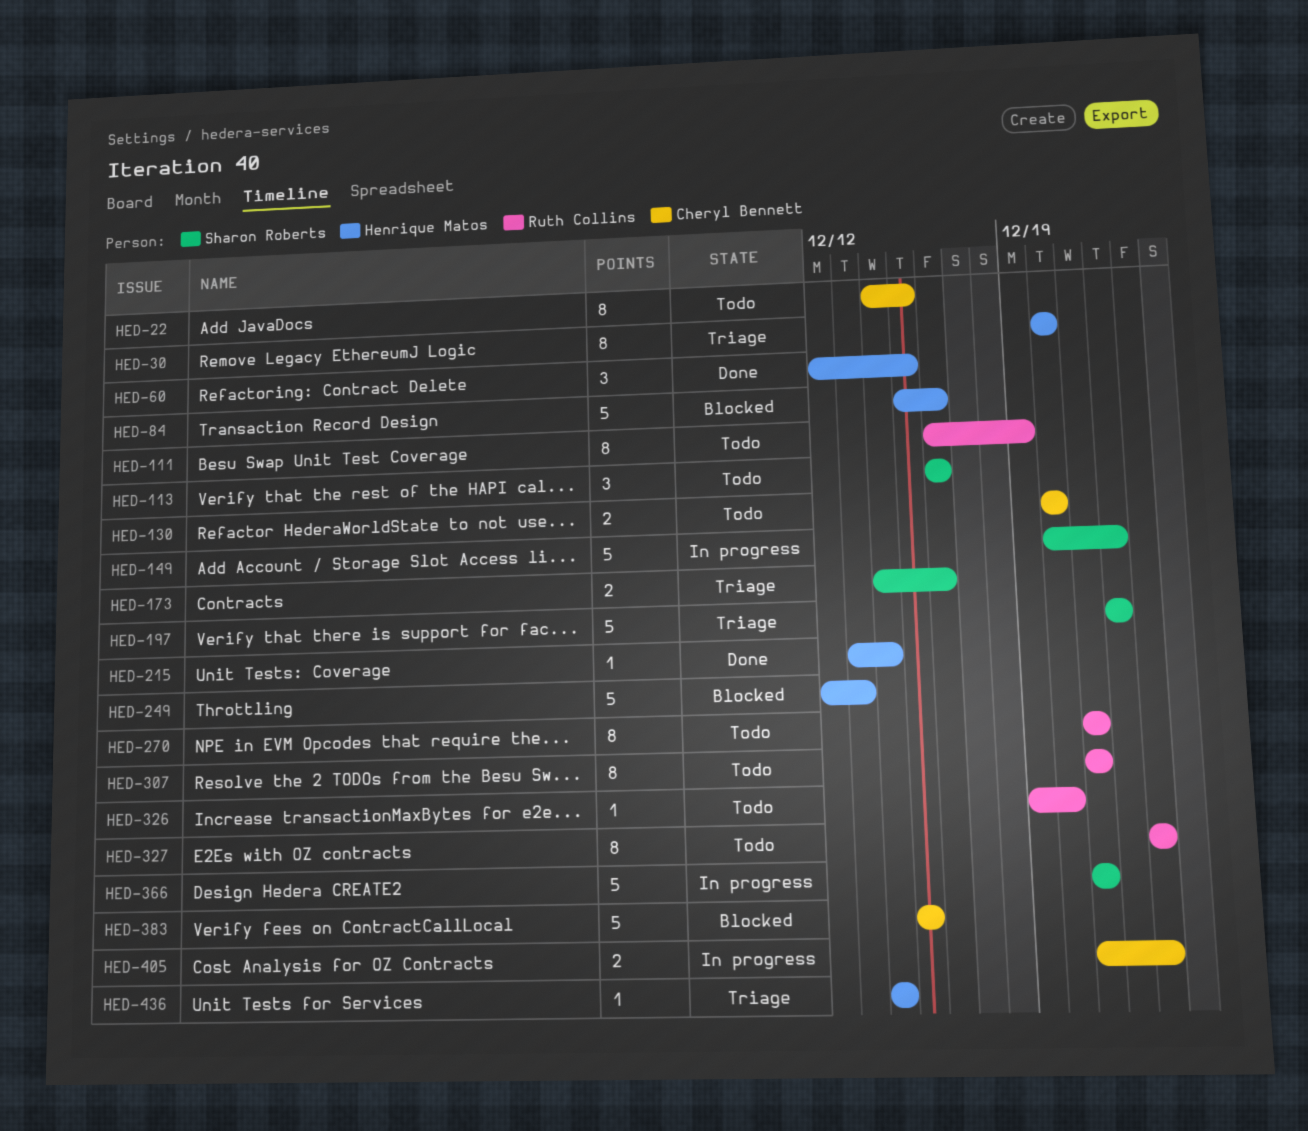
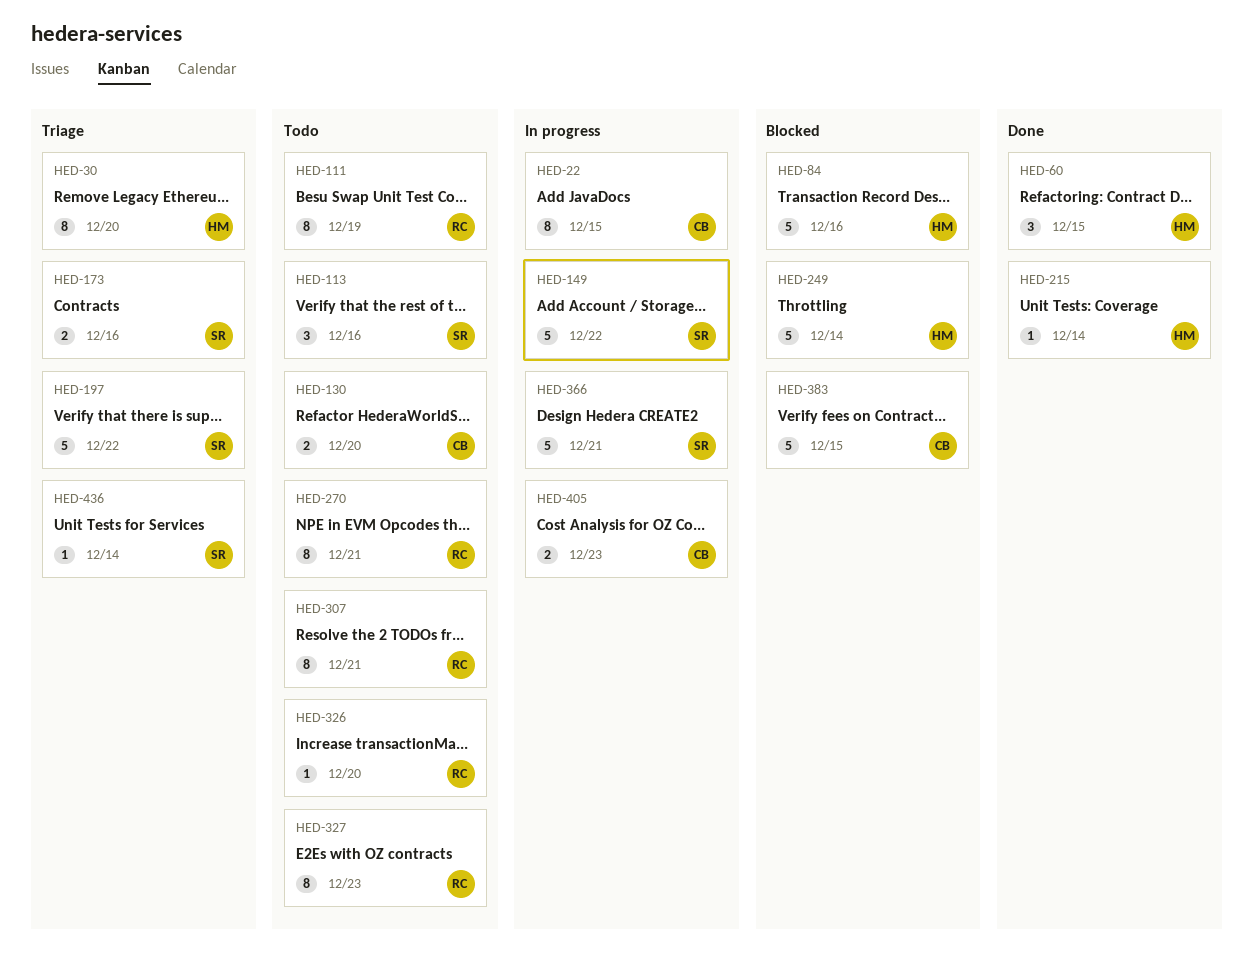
HED-22, status: Todo -> In progress
HED-249, due: Dec 13 -> Dec 14
HED-436, owner: Henrique Matos -> Sharon Roberts

